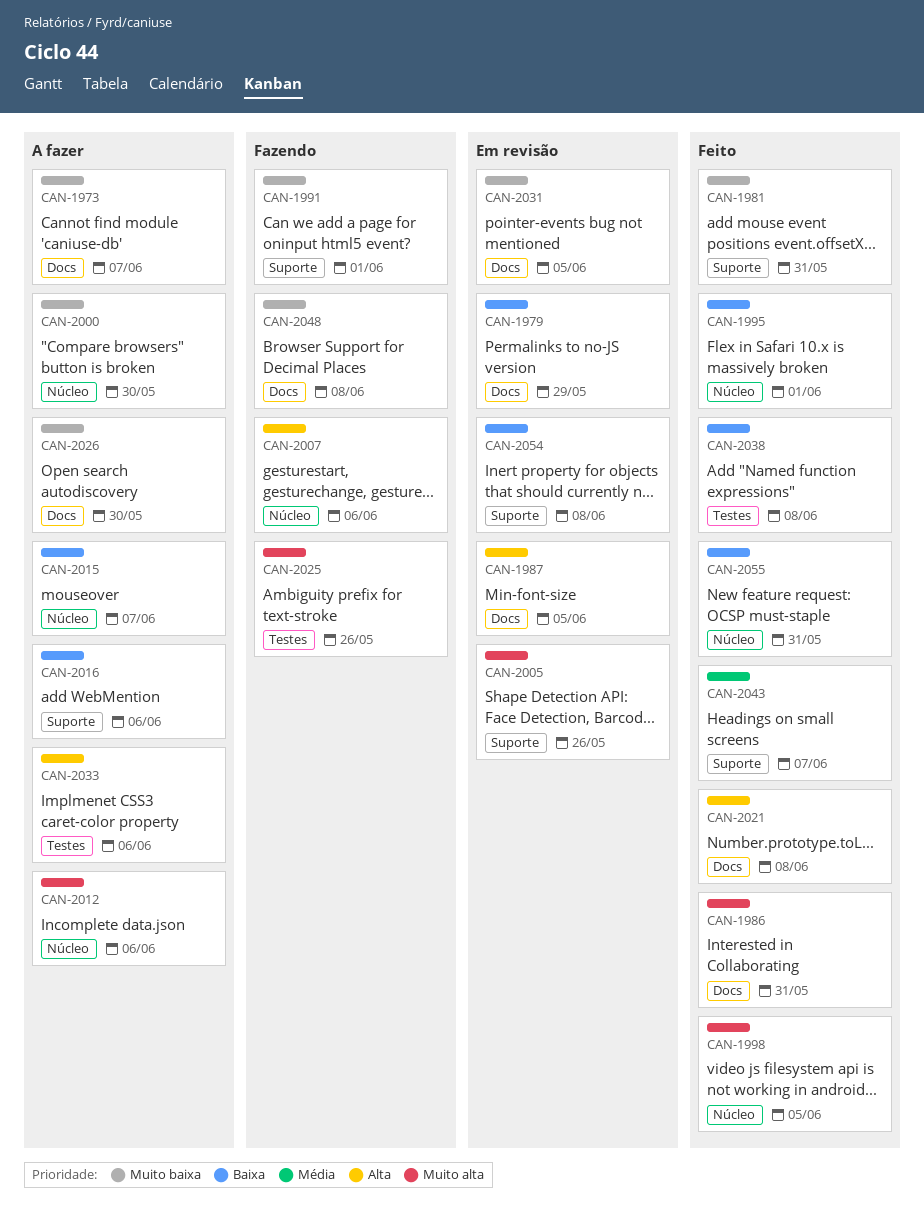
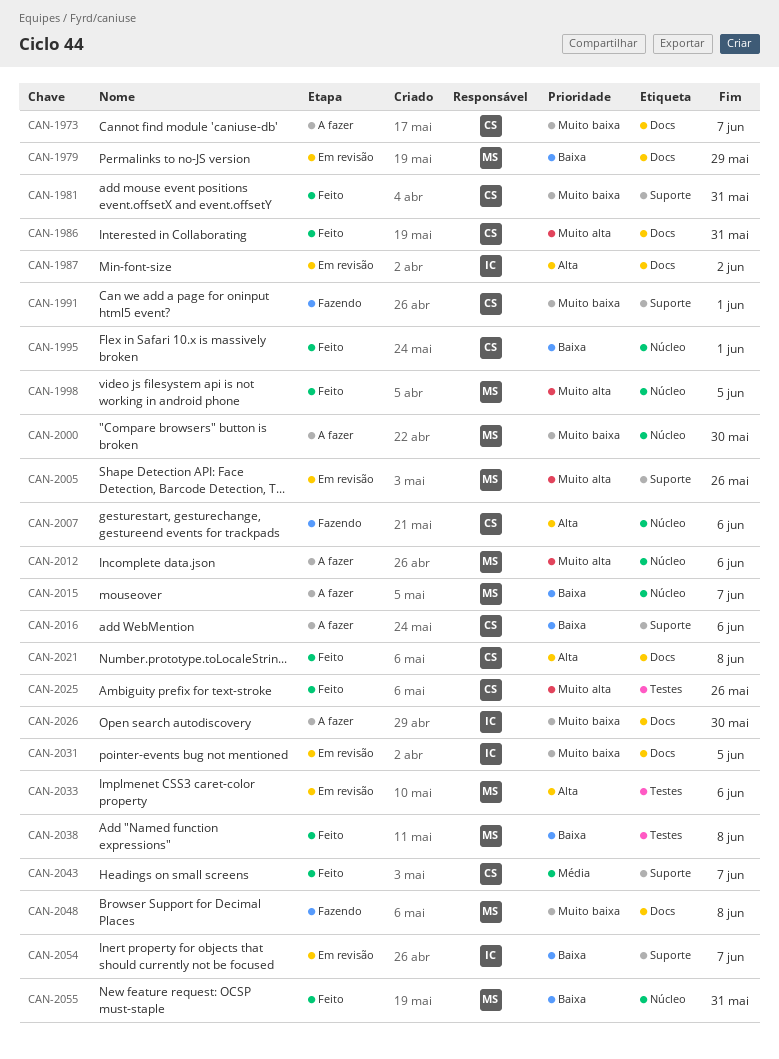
CAN-1987, due: Jun 5 -> Jun 2
CAN-2025, status: Fazendo -> Feito
CAN-2033, status: A fazer -> Em revisão
CAN-2054, due: Jun 8 -> Jun 7

